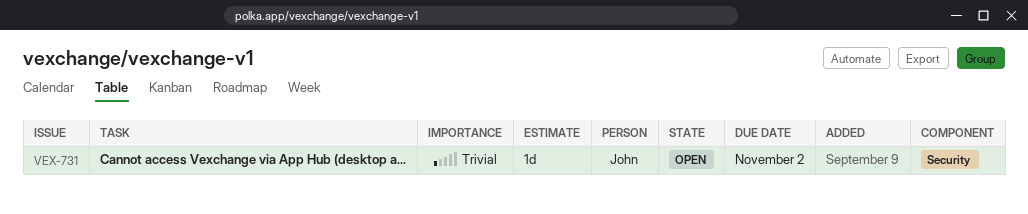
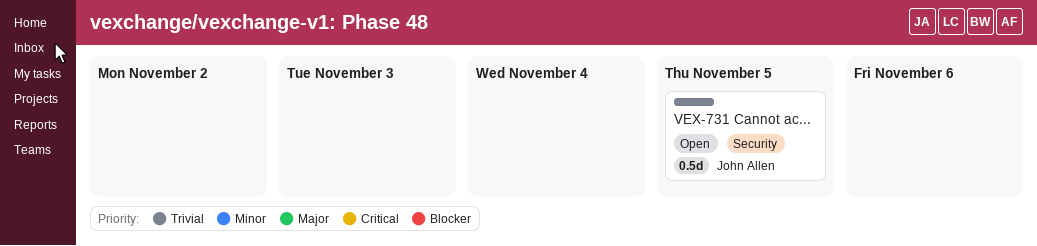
VEX-731, estimate: 1d -> 0.5d
VEX-731, due: Nov 2 -> Nov 5

